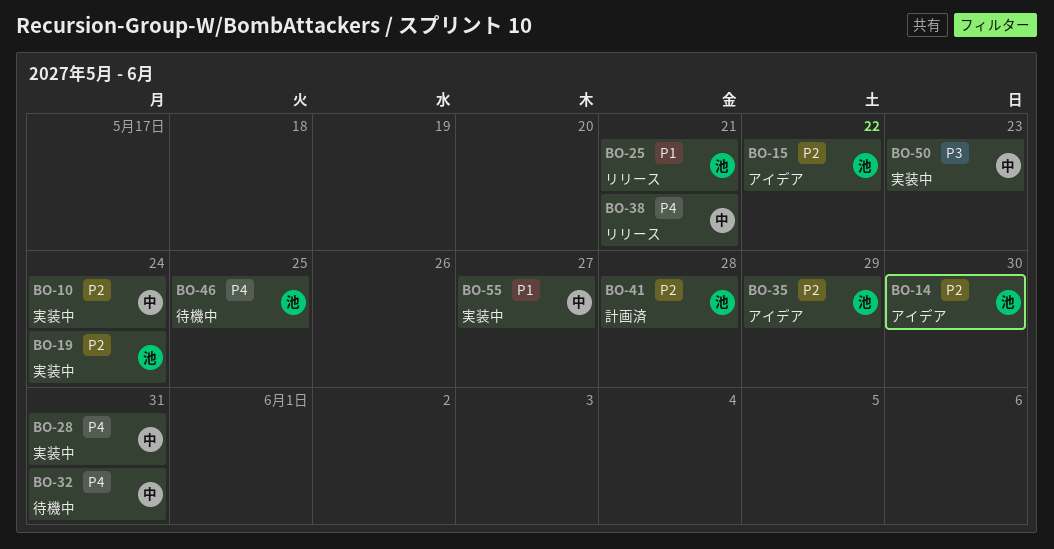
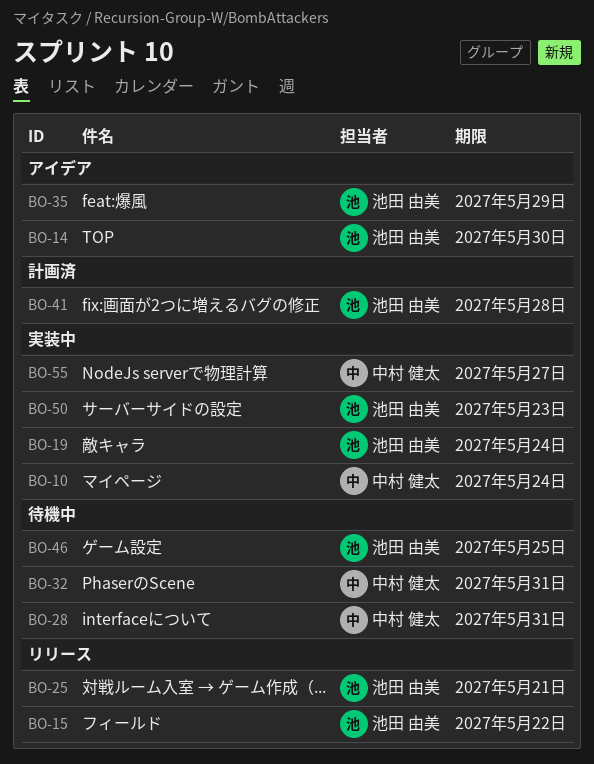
BO-15, status: アイデア -> リリース
BO-28, status: 実装中 -> 待機中
BO-38: present -> none
BO-50, owner: 中村 健太 -> 池田 由美

